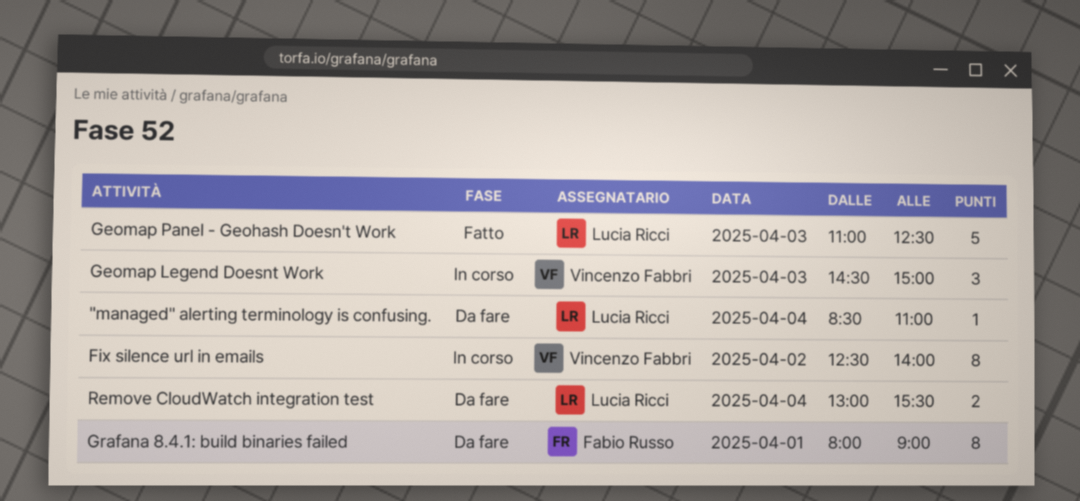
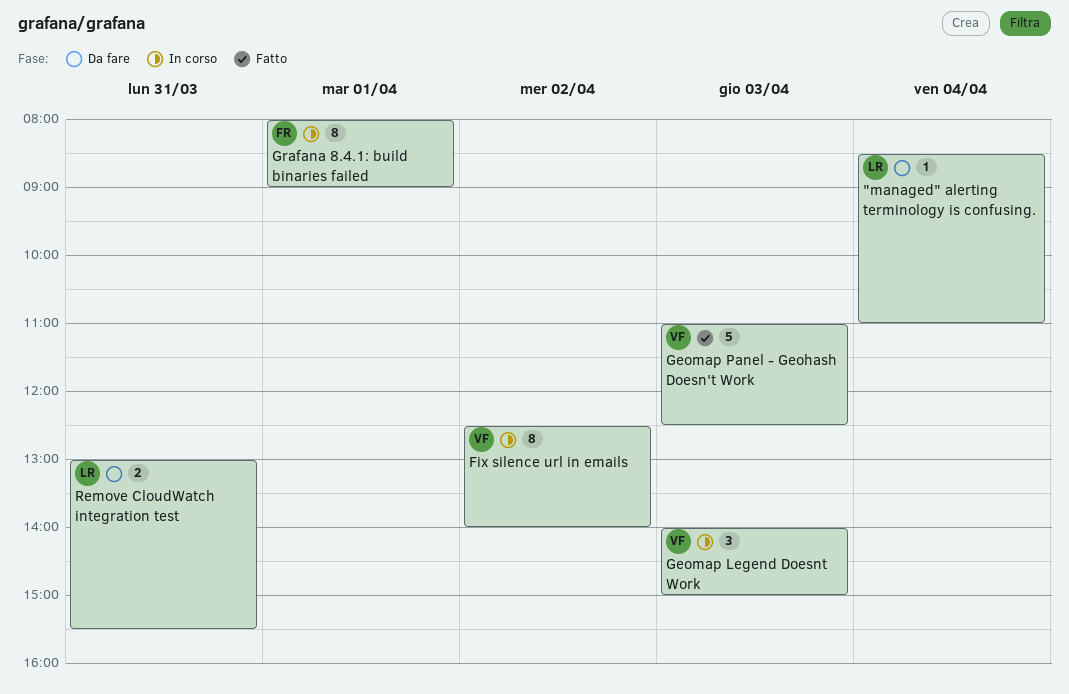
Geomap Legend Doesnt Work, begins: 14:30 -> 14:00
Geomap Panel - Geohash Doesn't Work, owner: Lucia Ricci -> Vincenzo Fabbri
Grafana 8.4.1: build binaries failed, status: Da fare -> In corso
Remove CloudWatch integration test, day: Apr 4 -> Mar 31

